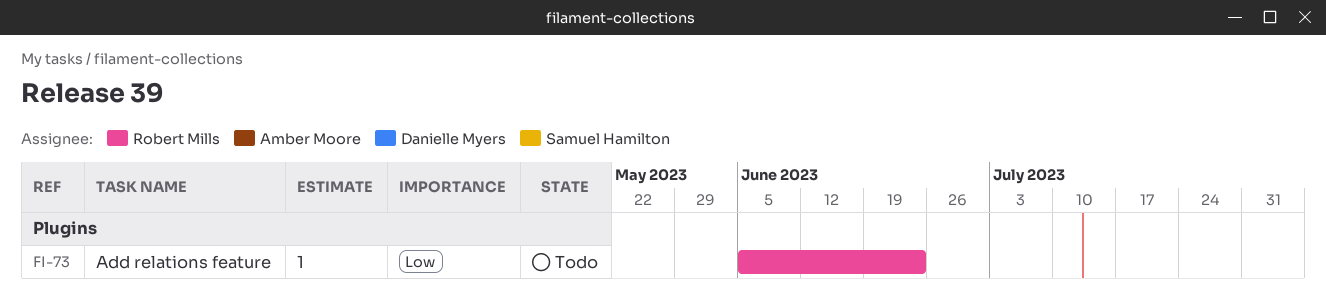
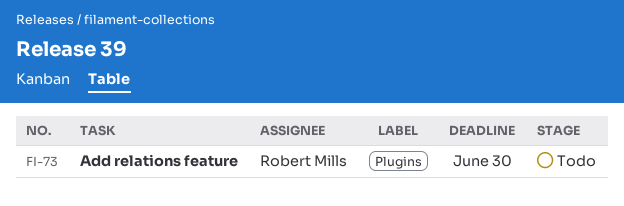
FI-73, due: Jun 23 -> Jun 30

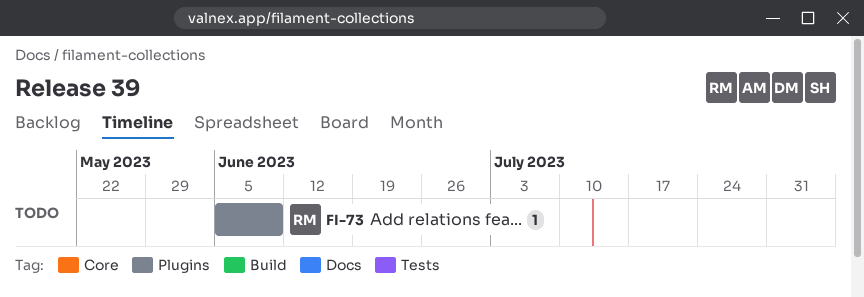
FI-73, due: Jun 30 -> Jun 9

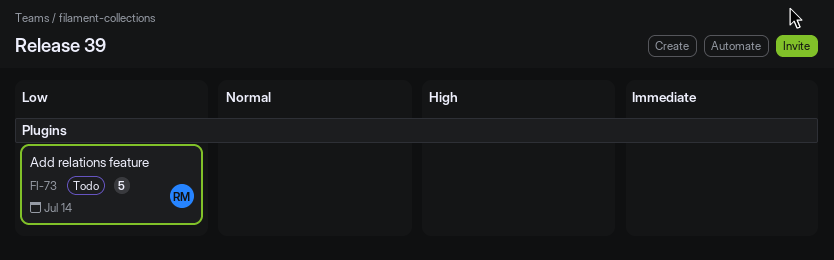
FI-73, estimate: 1 -> 5
FI-73, due: Jun 9 -> Jul 14

